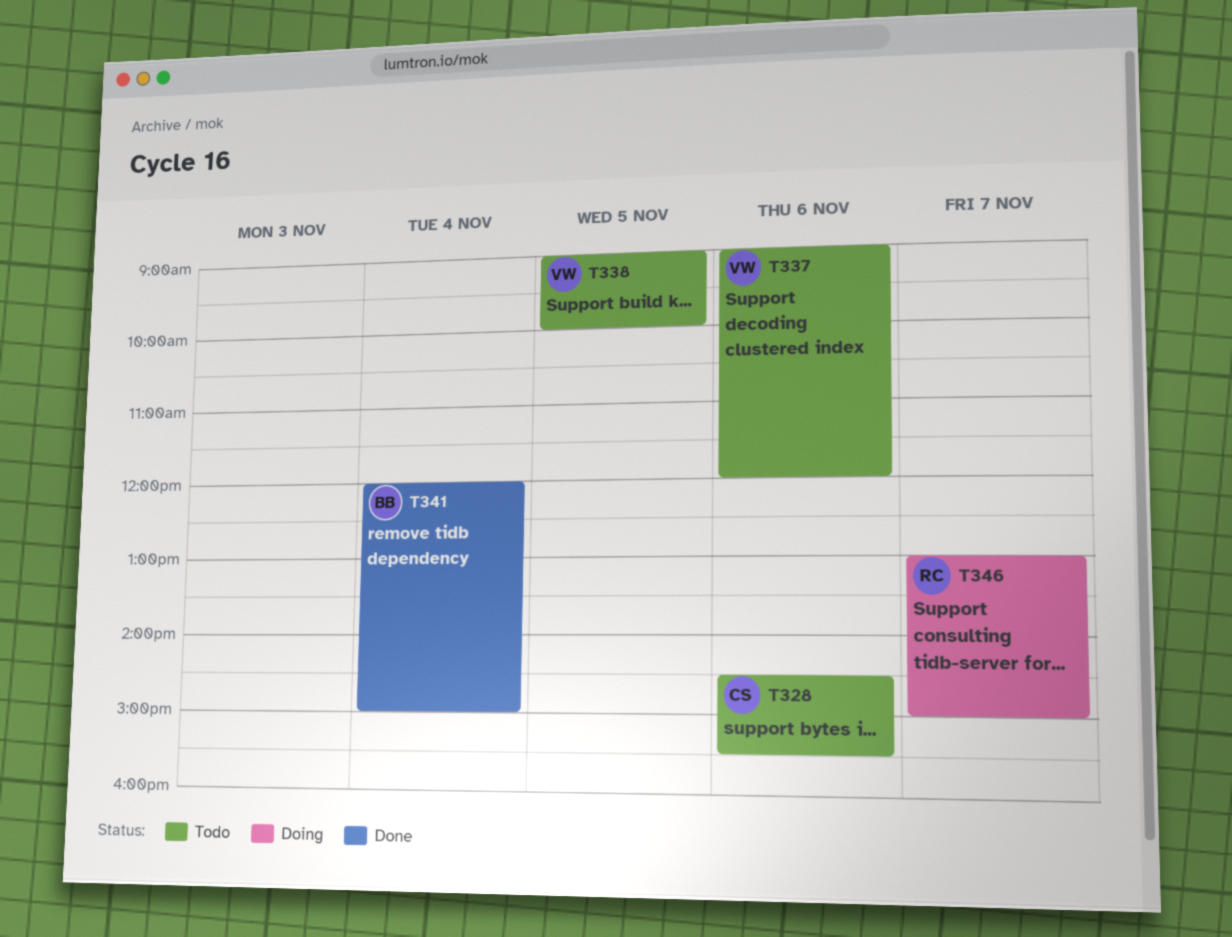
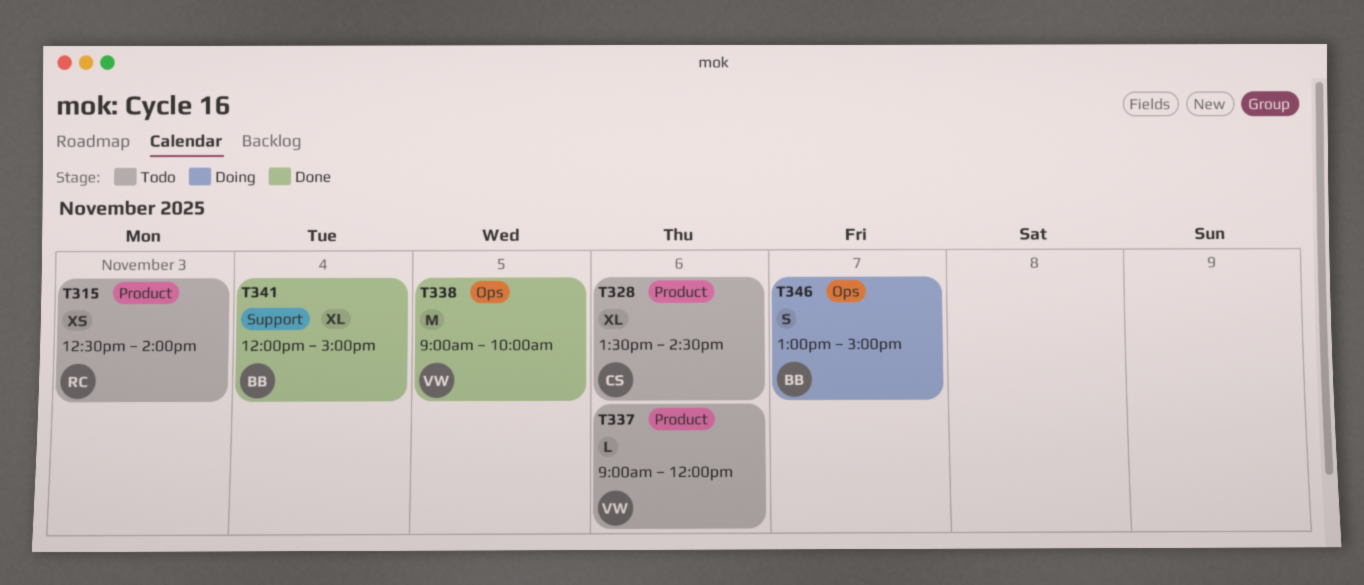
T315: none -> present
T328, begins: 14:30 -> 13:30
T328, ends: 15:30 -> 14:30
T338, status: Todo -> Done
T346, owner: RC -> BB

